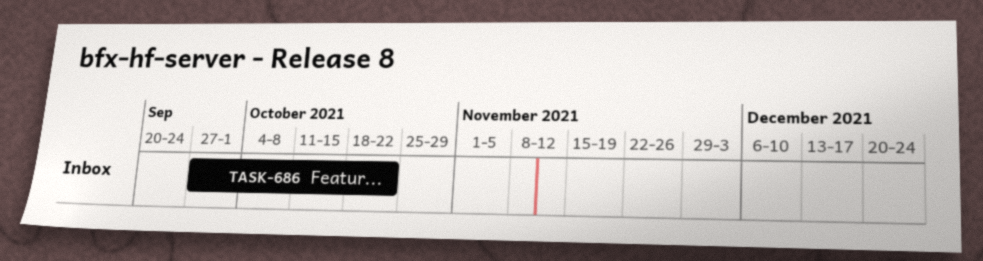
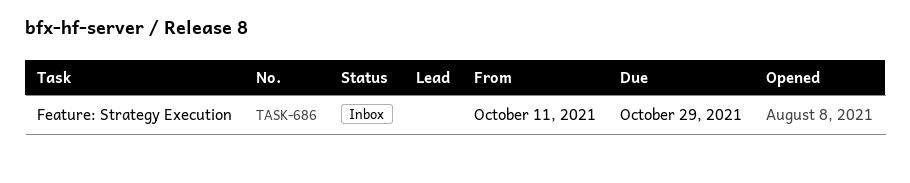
TASK-686, start: Sep 27 -> Oct 11
TASK-686, due: Oct 22 -> Oct 29

